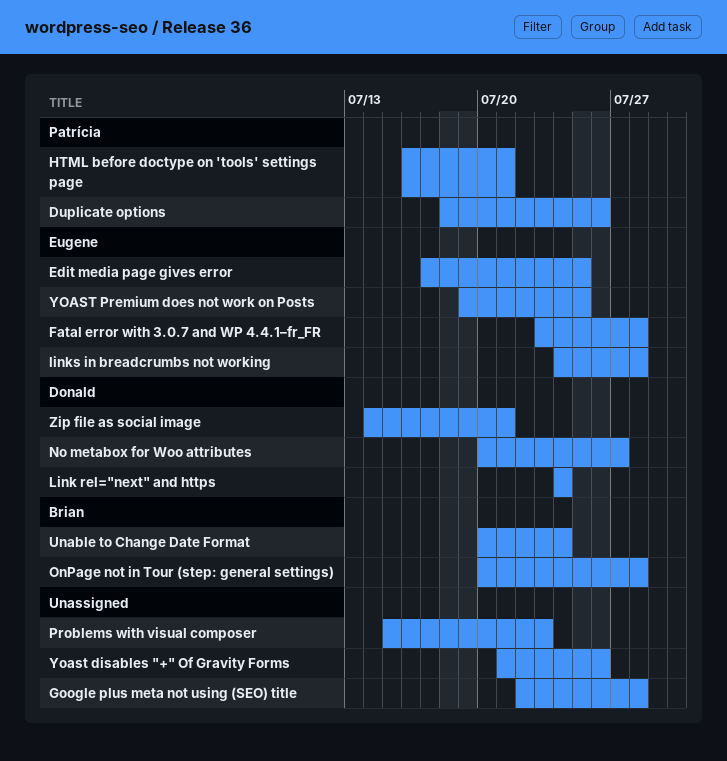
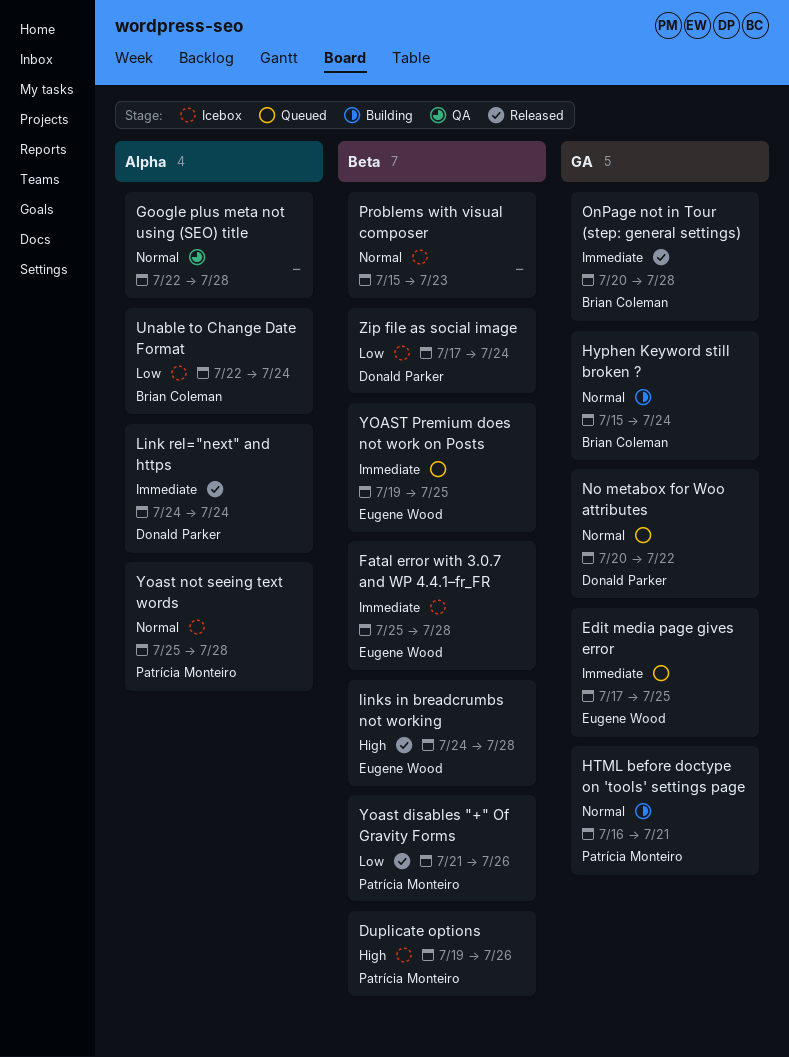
Duplicate options, start: Jul 18 -> Jul 19
Fatal error with 3.0.7 and WP 4.4.1–fr_FR, start: Jul 23 -> Jul 25
Hyphen Keyword still broken ?: none -> present
No metabox for Woo attributes, due: Jul 27 -> Jul 22
Unable to Change Date Format, start: Jul 20 -> Jul 22
Yoast disables "+" Of Gravity Forms, owner: none -> Patrícia Monteiro
Yoast not seeing text words: none -> present
Zip file as social image, start: Jul 14 -> Jul 17
Zip file as social image, due: Jul 21 -> Jul 24

